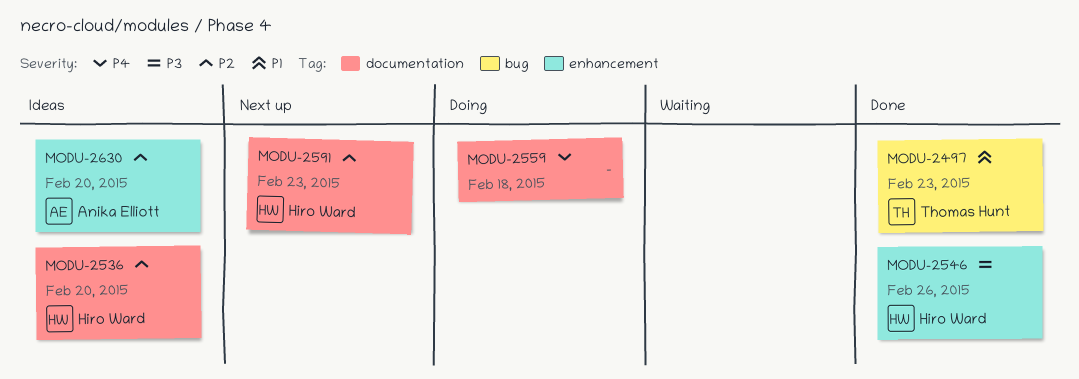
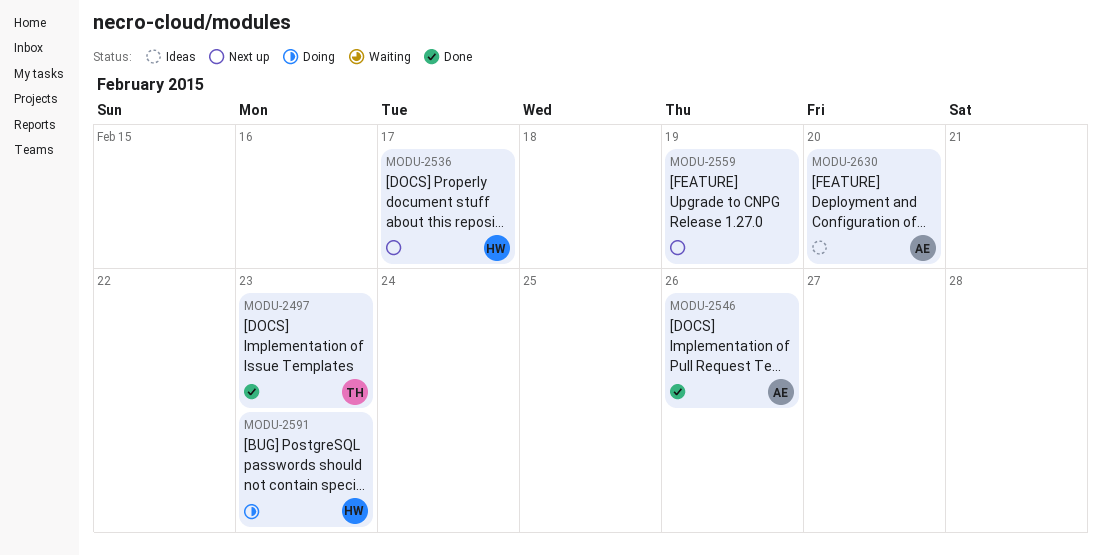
MODU-2536, status: Ideas -> Next up
MODU-2536, due: Feb 20 -> Feb 17
MODU-2546, owner: Hiro Ward -> Anika Elliott
MODU-2559, status: Doing -> Next up
MODU-2559, due: Feb 18 -> Feb 19
MODU-2591, status: Next up -> Doing

